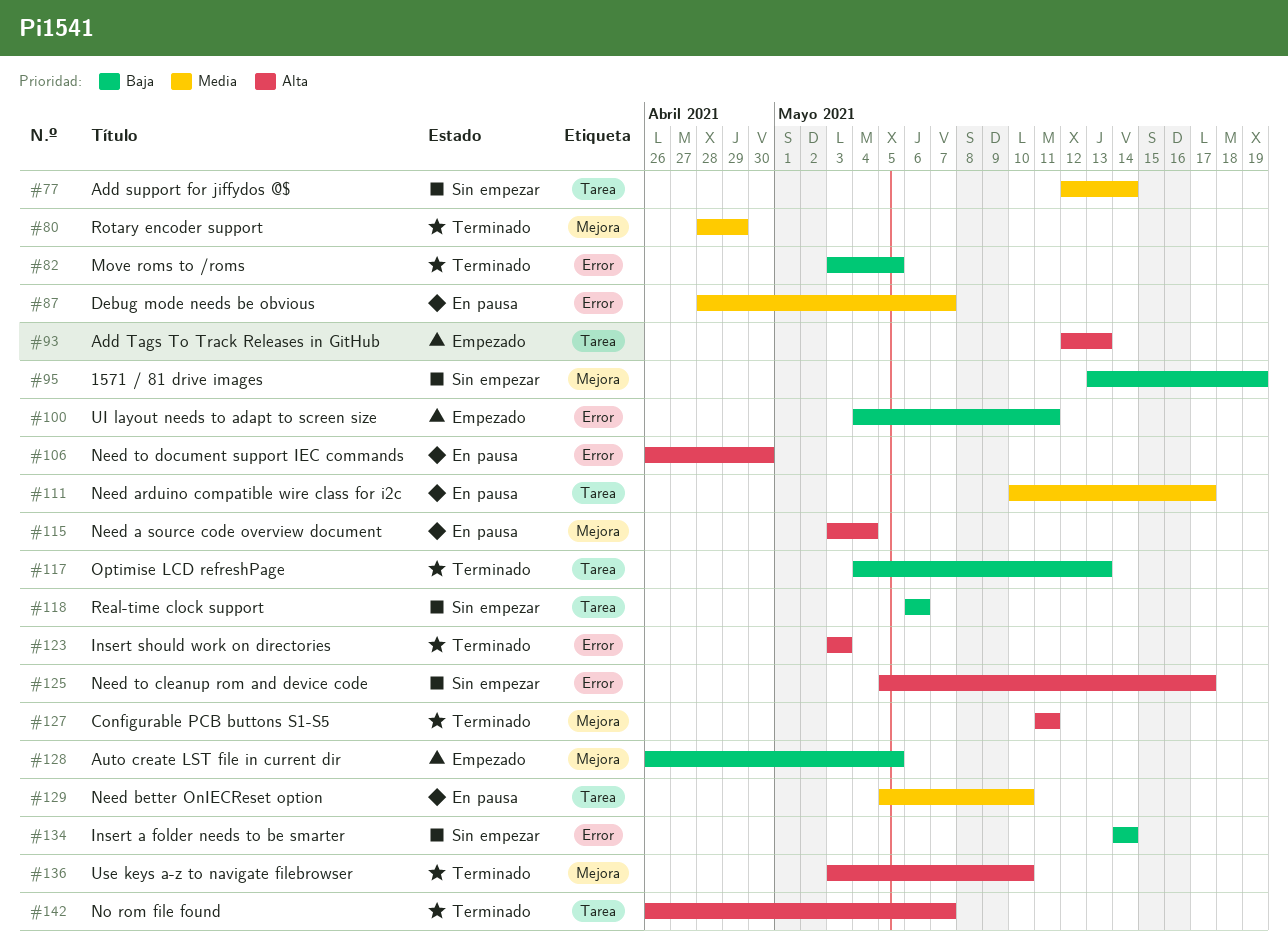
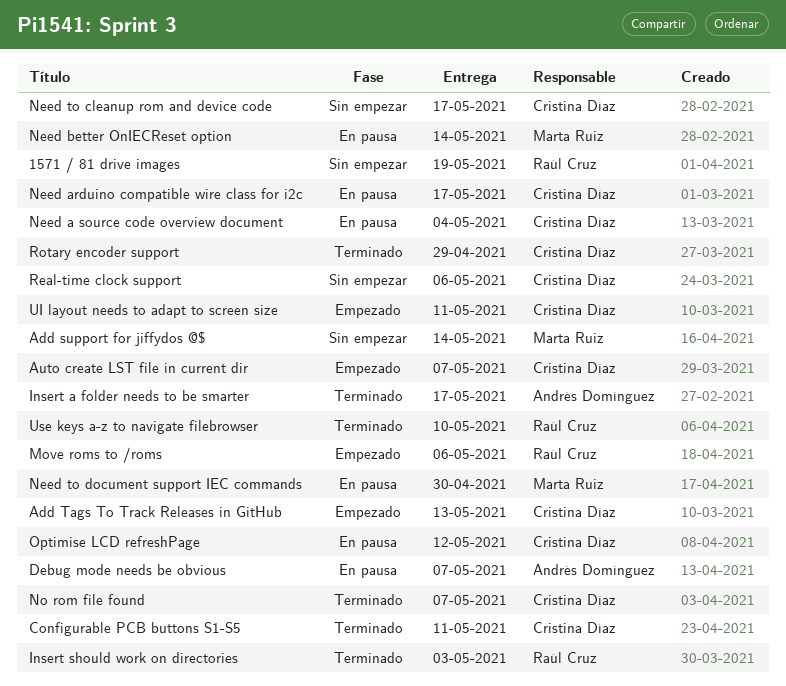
Auto create LST file in current dir, due: May 5 -> May 7
Insert a folder needs to be smarter, status: Sin empezar -> Terminado
Insert a folder needs to be smarter, due: May 14 -> May 17
Move roms to /roms, status: Terminado -> Empezado
Move roms to /roms, due: May 5 -> May 6
Need better OnIECReset option, due: May 10 -> May 14
Optimise LCD refreshPage, status: Terminado -> En pausa
Optimise LCD refreshPage, due: May 13 -> May 12

